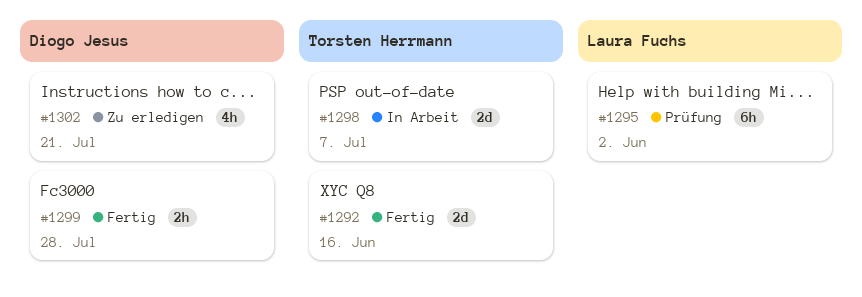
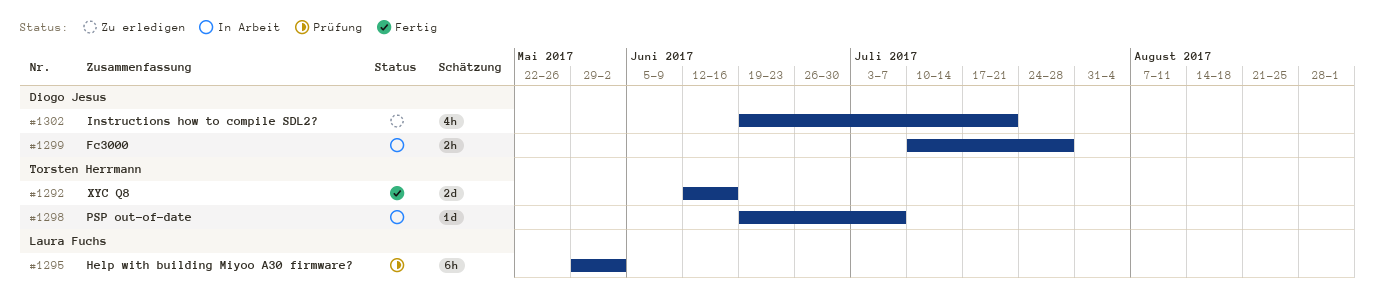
#1298, estimate: 2d -> 1d
#1299, status: Fertig -> In Arbeit

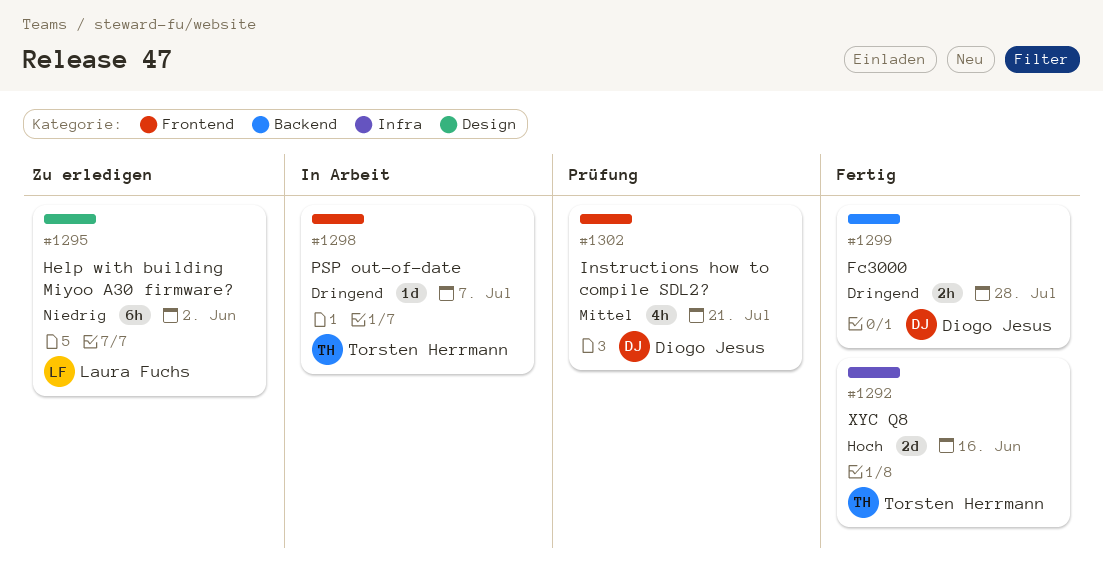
#1295, status: Prüfung -> Zu erledigen
#1299, status: In Arbeit -> Fertig
#1302, status: Zu erledigen -> Prüfung

